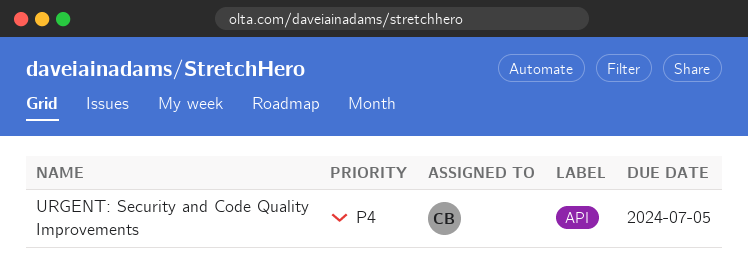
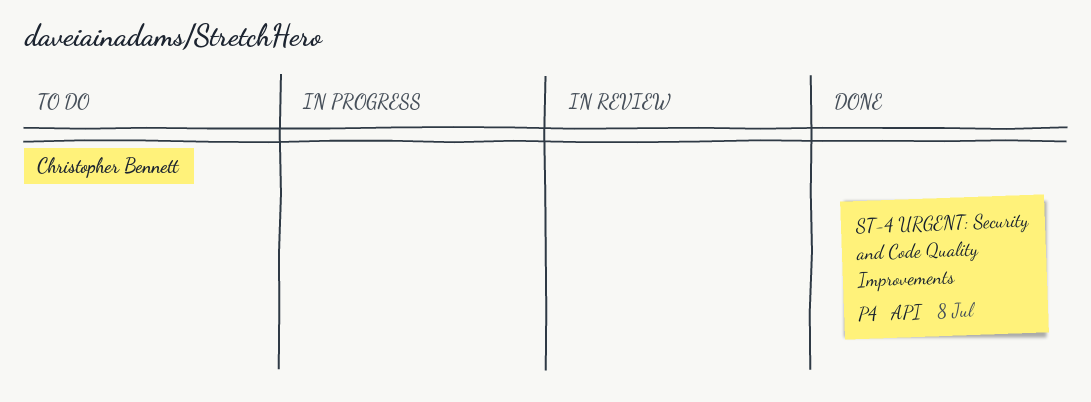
URGENT: Security and Code Quality Improvements, due: Jul 5 -> Jul 8

